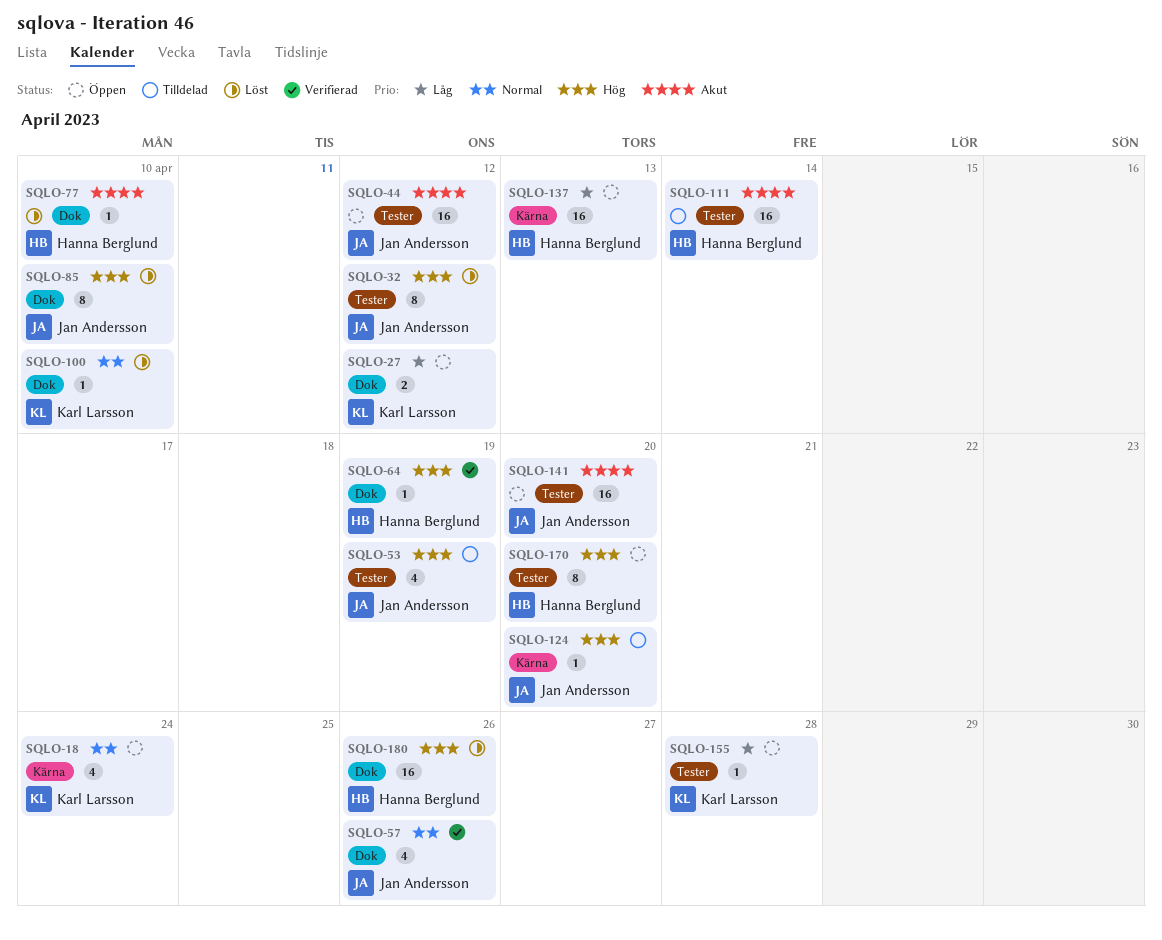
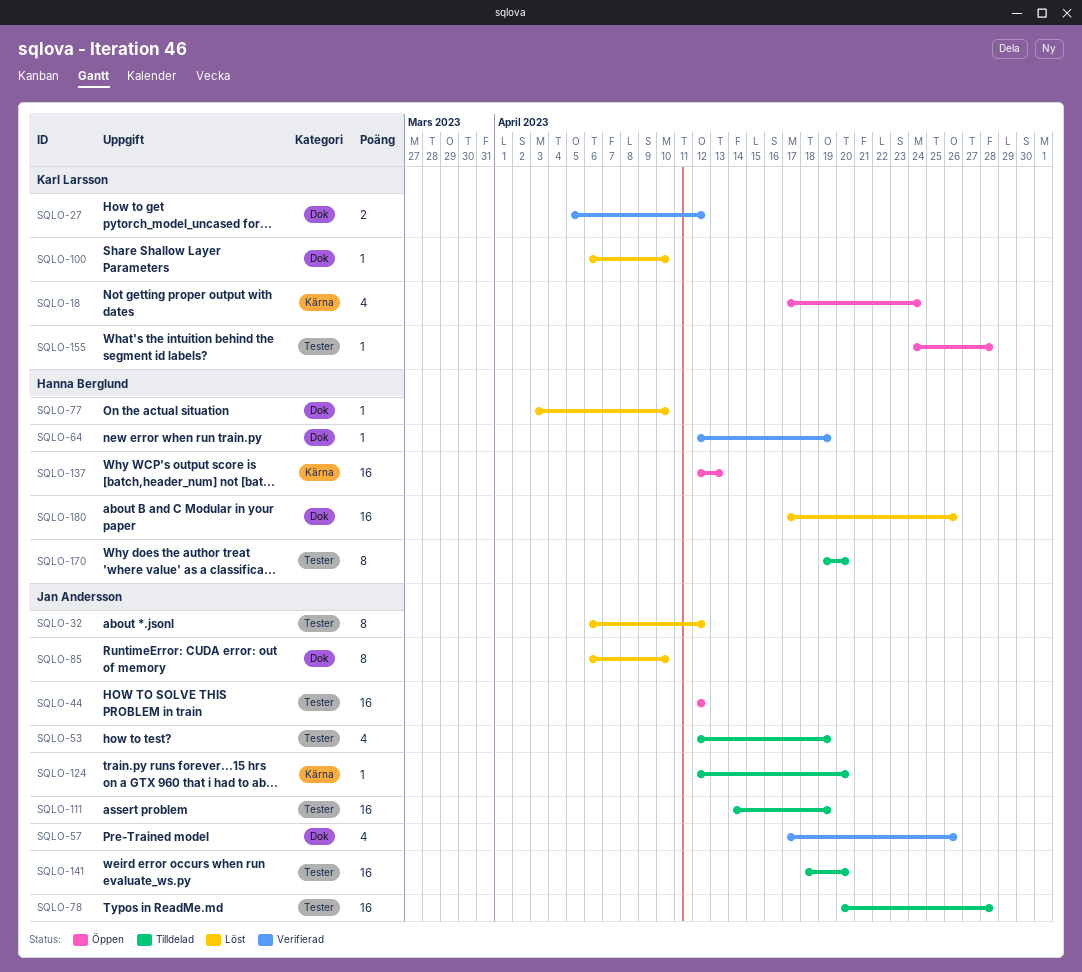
SQLO-27, status: Öppen -> Verifierad
SQLO-78: none -> present
SQLO-111, owner: Hanna Berglund -> Jan Andersson
SQLO-111, due: Apr 14 -> Apr 19
SQLO-141, status: Öppen -> Tilldelad
SQLO-170, status: Öppen -> Tilldelad

